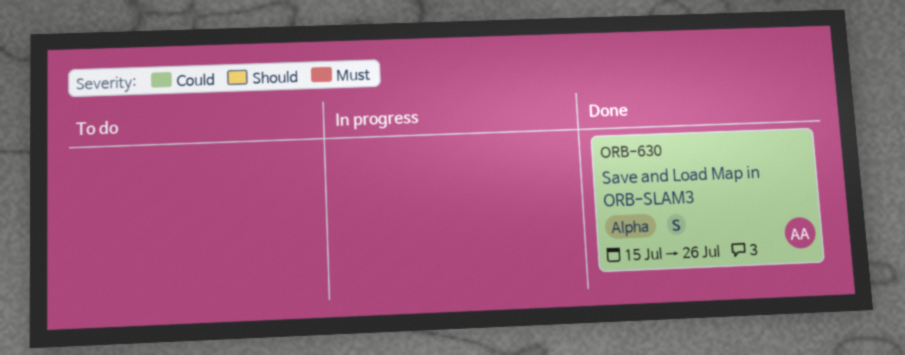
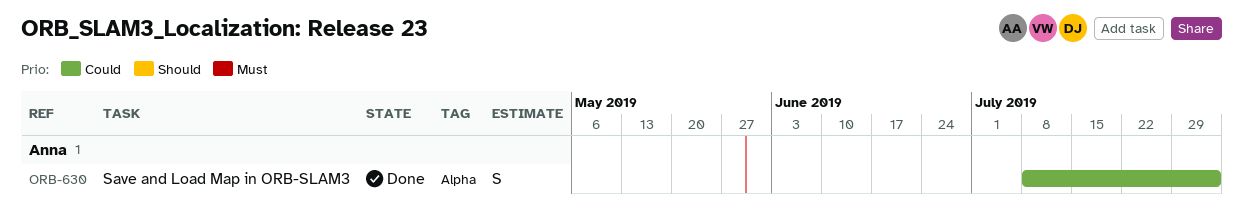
ORB-630, start: Jul 15 -> Jul 8
ORB-630, due: Jul 26 -> Aug 2

